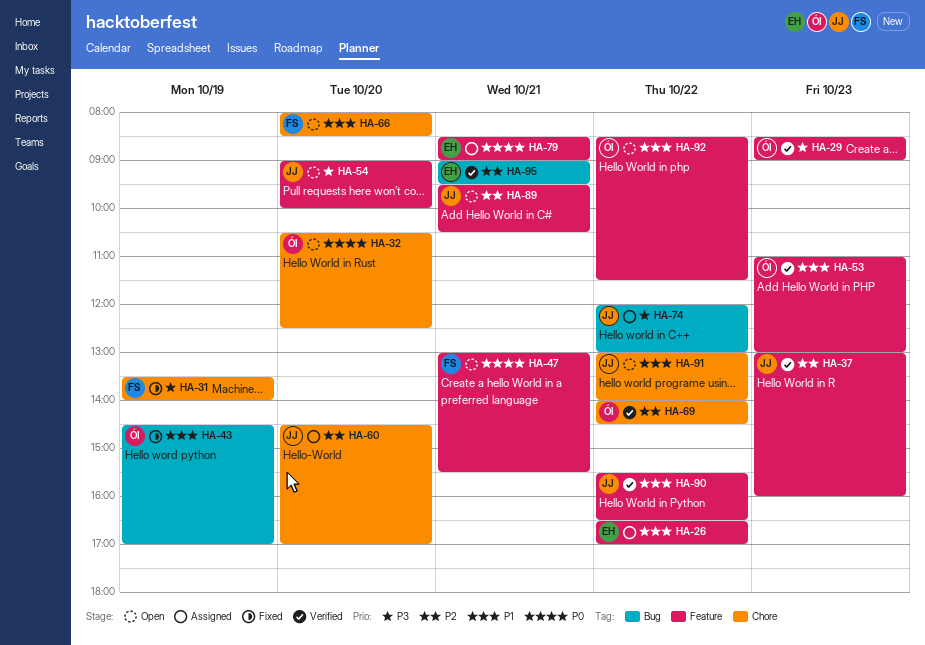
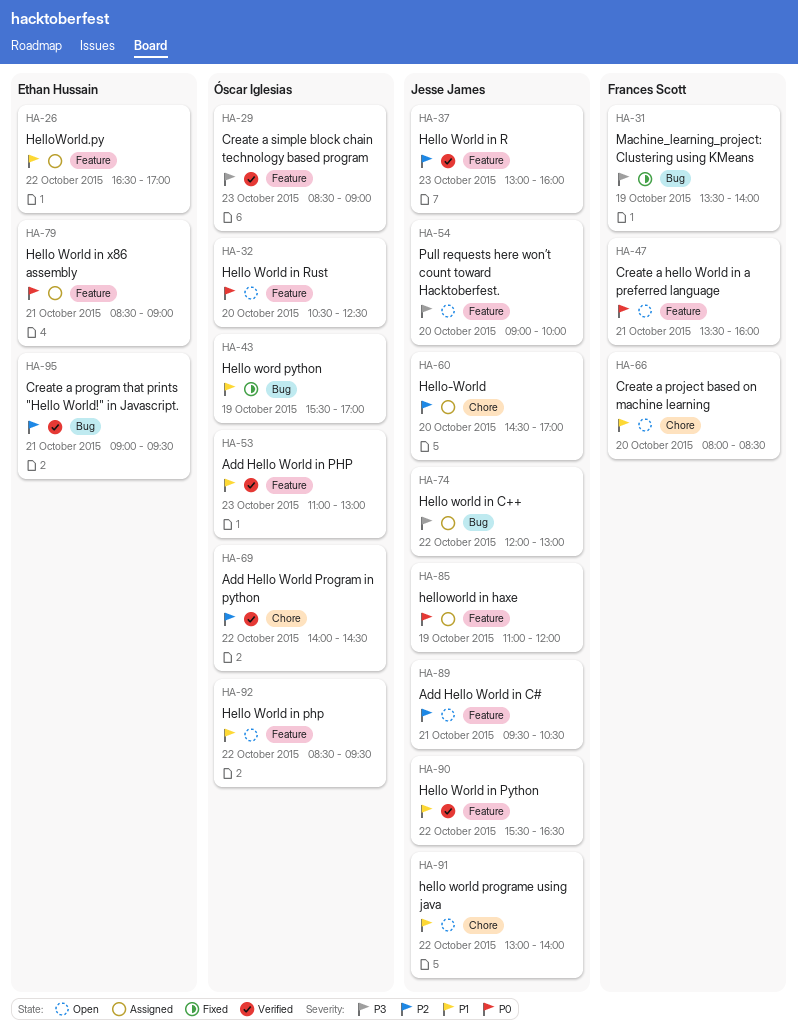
HA-31, label: Chore -> Bug
HA-32, label: Chore -> Feature
HA-43, begins: 14:30 -> 15:30
HA-47, begins: 13:00 -> 13:30
HA-47, ends: 15:30 -> 16:00
HA-85: none -> present
HA-92, ends: 11:30 -> 09:30

